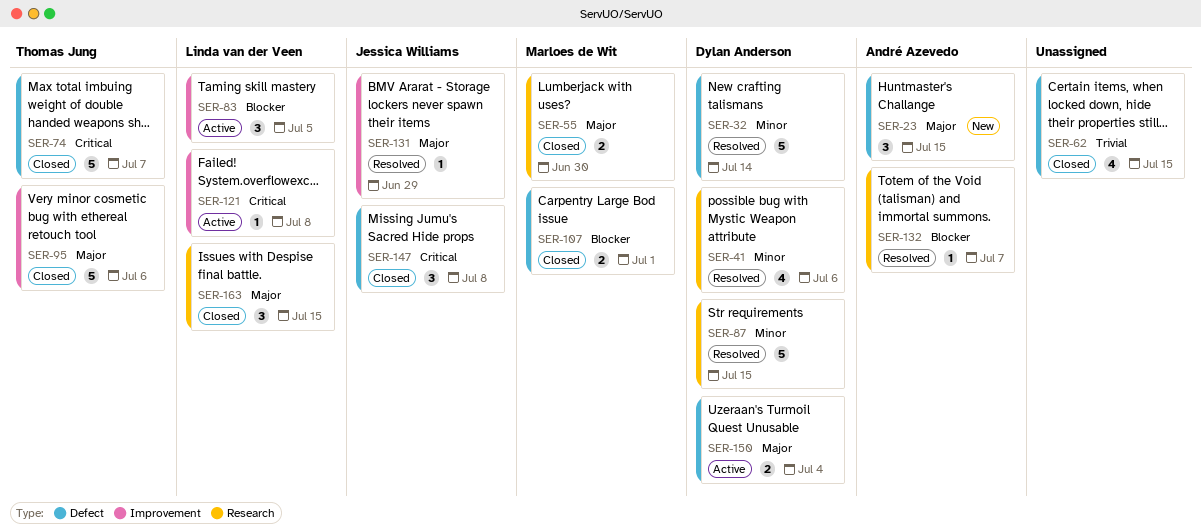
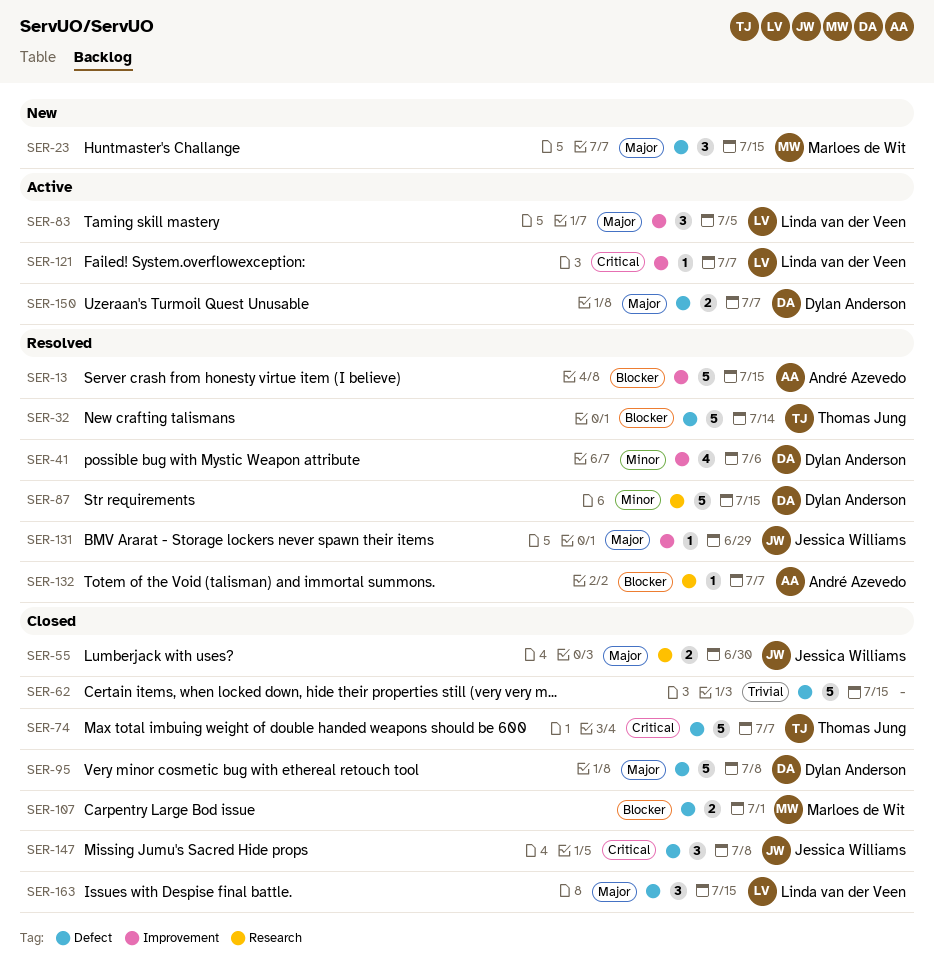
SER-13: none -> present
SER-23, owner: André Azevedo -> Marloes de Wit
SER-32, owner: Dylan Anderson -> Thomas Jung
SER-32, priority: Minor -> Blocker
SER-41, label: Research -> Improvement
SER-55, owner: Marloes de Wit -> Jessica Williams
SER-62, estimate: 4 -> 5
SER-83, priority: Blocker -> Major
SER-95, owner: Thomas Jung -> Dylan Anderson
SER-95, label: Improvement -> Defect
SER-95, due: Jul 6 -> Jul 8
SER-121, due: Jul 8 -> Jul 7
SER-150, due: Jul 4 -> Jul 7
SER-163, label: Research -> Defect

